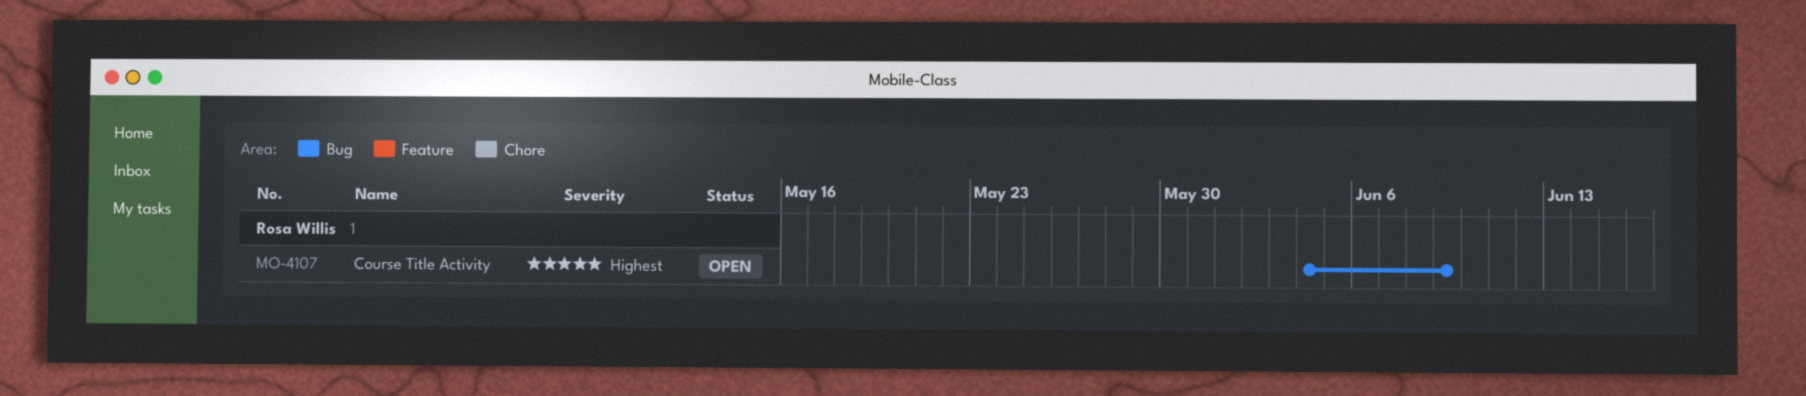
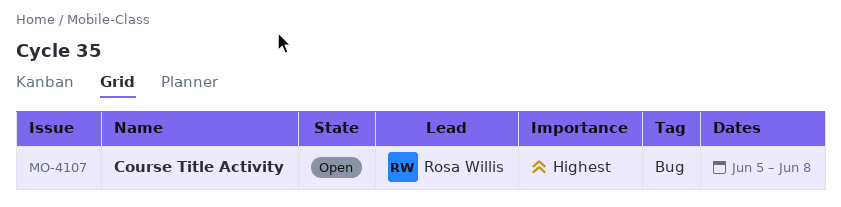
MO-4107, start: Jun 4 -> Jun 5
MO-4107, due: Jun 9 -> Jun 8

